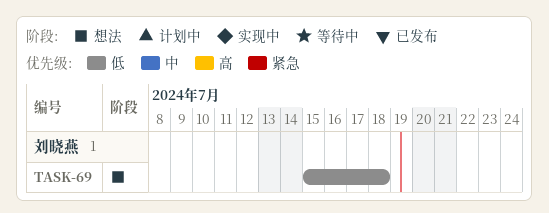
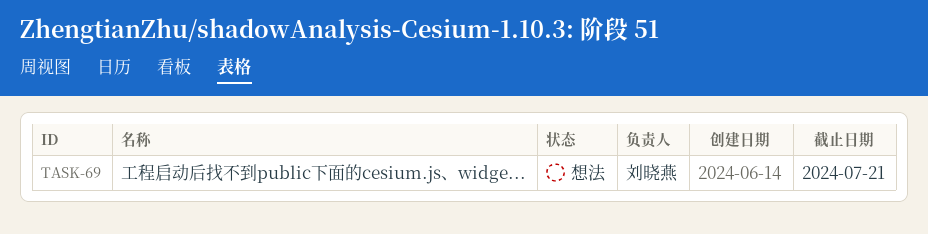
TASK-69, due: Jul 18 -> Jul 21

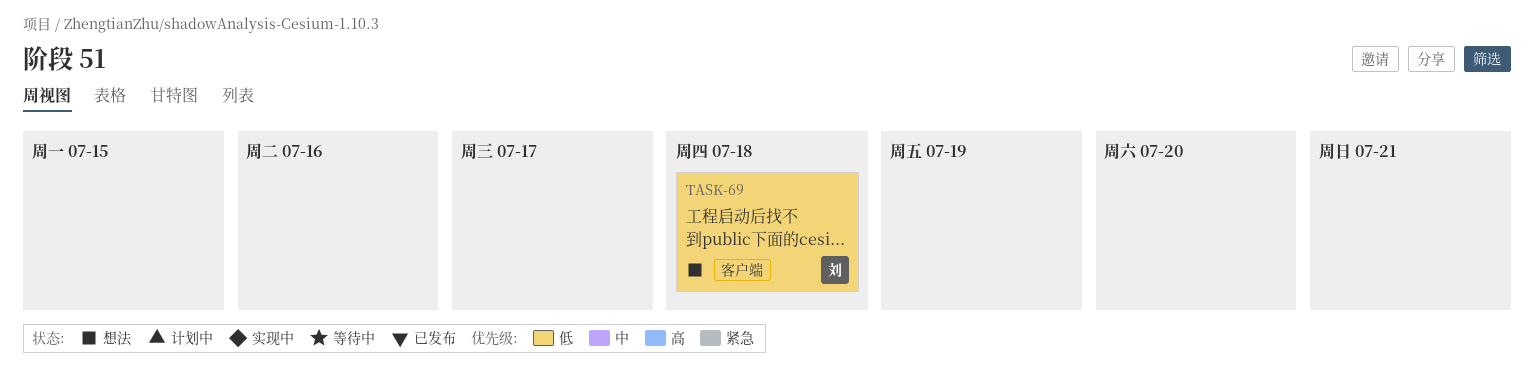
TASK-69, due: Jul 21 -> Jul 18

